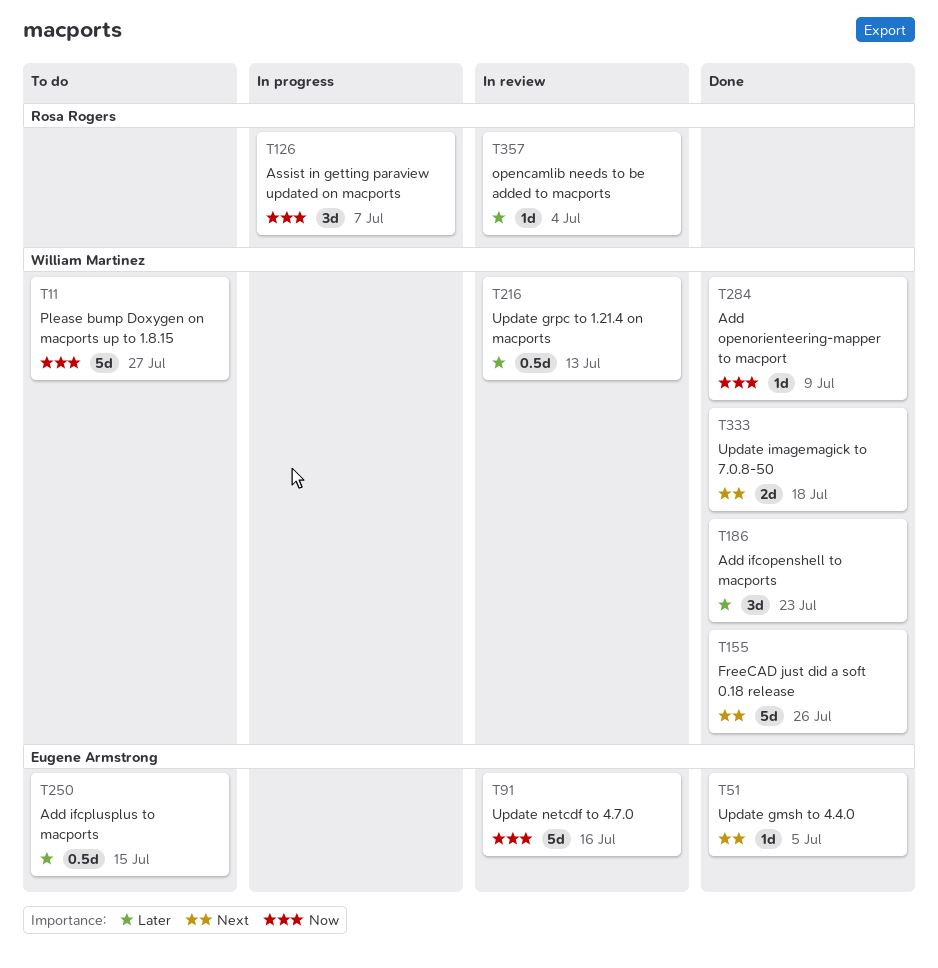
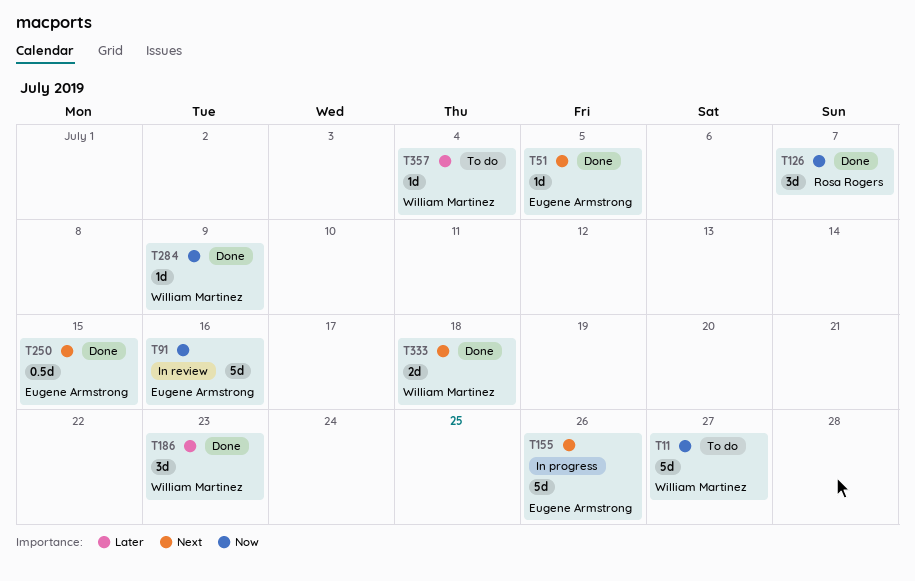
T126, status: In progress -> Done
T155, status: Done -> In progress
T155, owner: William Martinez -> Eugene Armstrong
T216: present -> none
T250, status: To do -> Done
T250, priority: Later -> Next
T357, status: In review -> To do
T357, owner: Rosa Rogers -> William Martinez

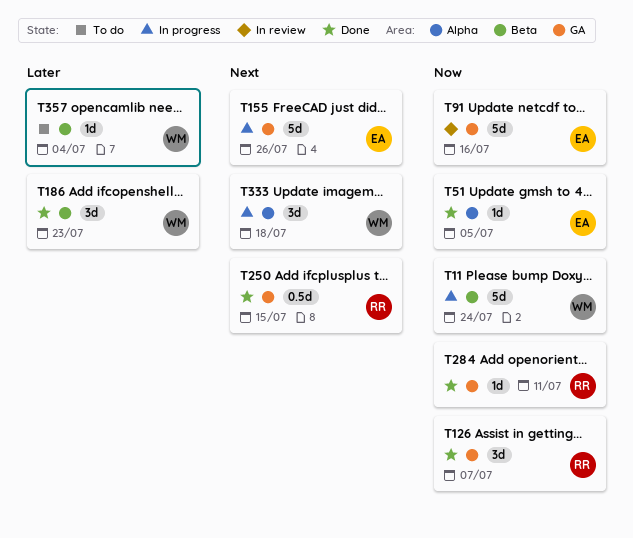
T11, status: To do -> In progress
T11, due: Jul 27 -> Jul 24
T51, priority: Next -> Now
T250, owner: Eugene Armstrong -> Rosa Rogers
T284, owner: William Martinez -> Rosa Rogers
T284, due: Jul 9 -> Jul 11
T333, status: Done -> In progress
T333, estimate: 2d -> 3d

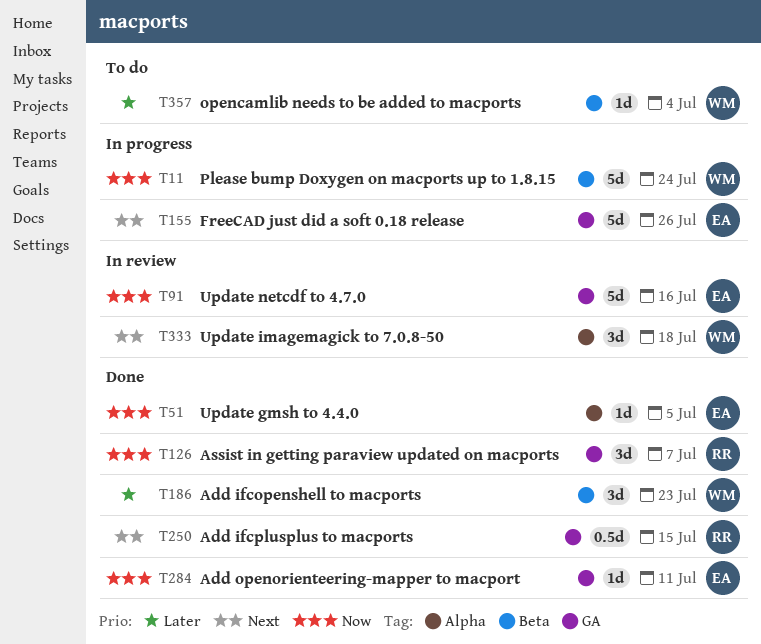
T284, owner: RR -> EA
T333, status: In progress -> In review

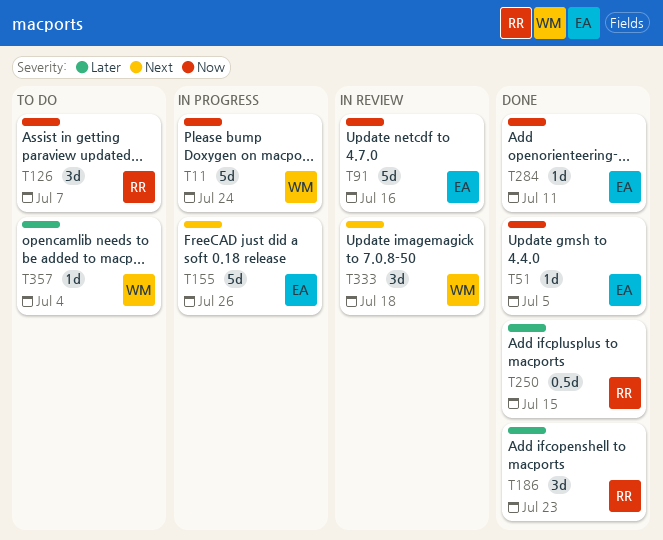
T126, status: Done -> To do
T186, owner: WM -> RR
T250, priority: Next -> Later

